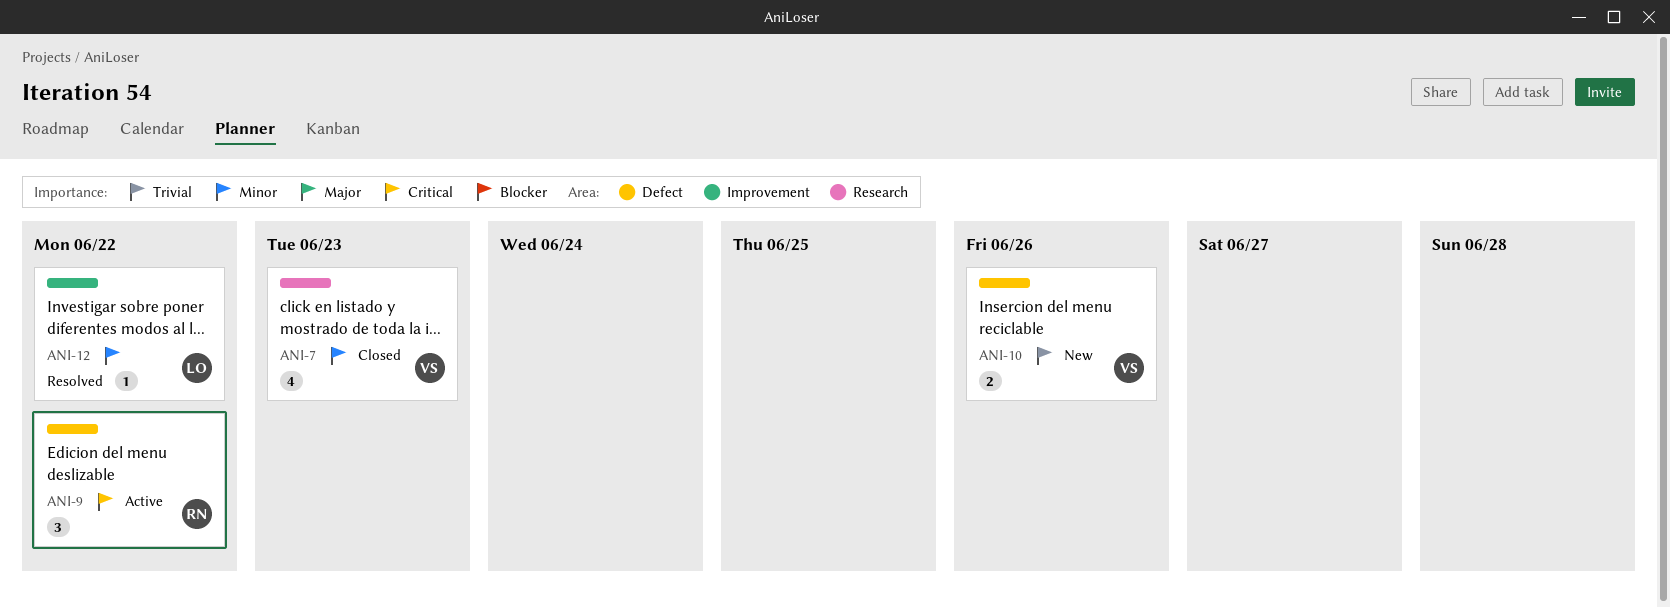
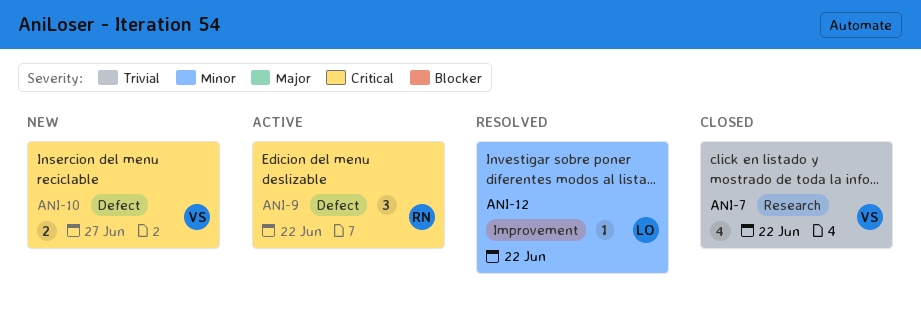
ANI-7, priority: Minor -> Trivial
ANI-7, due: Jun 23 -> Jun 22
ANI-10, priority: Trivial -> Critical
ANI-10, due: Jun 26 -> Jun 27

